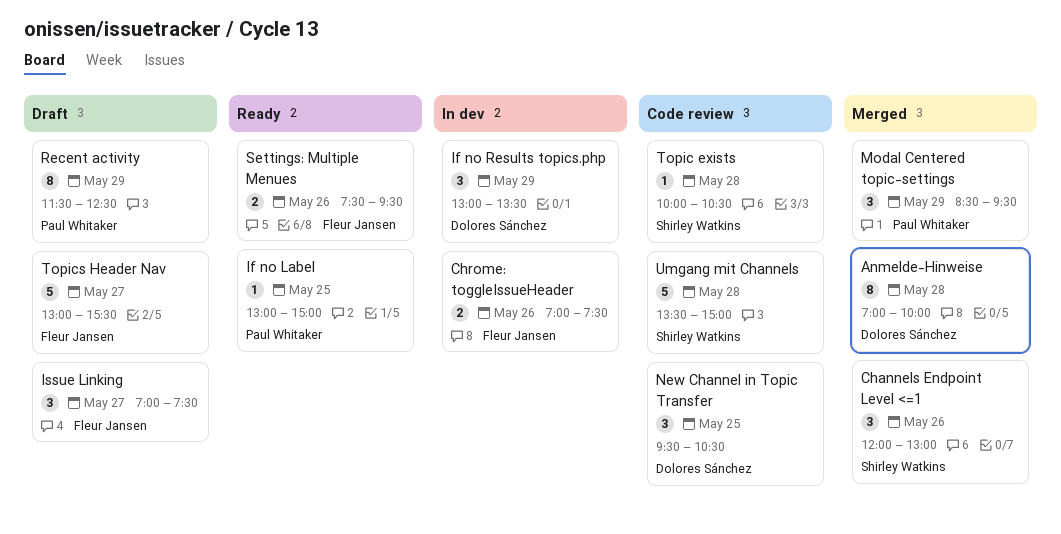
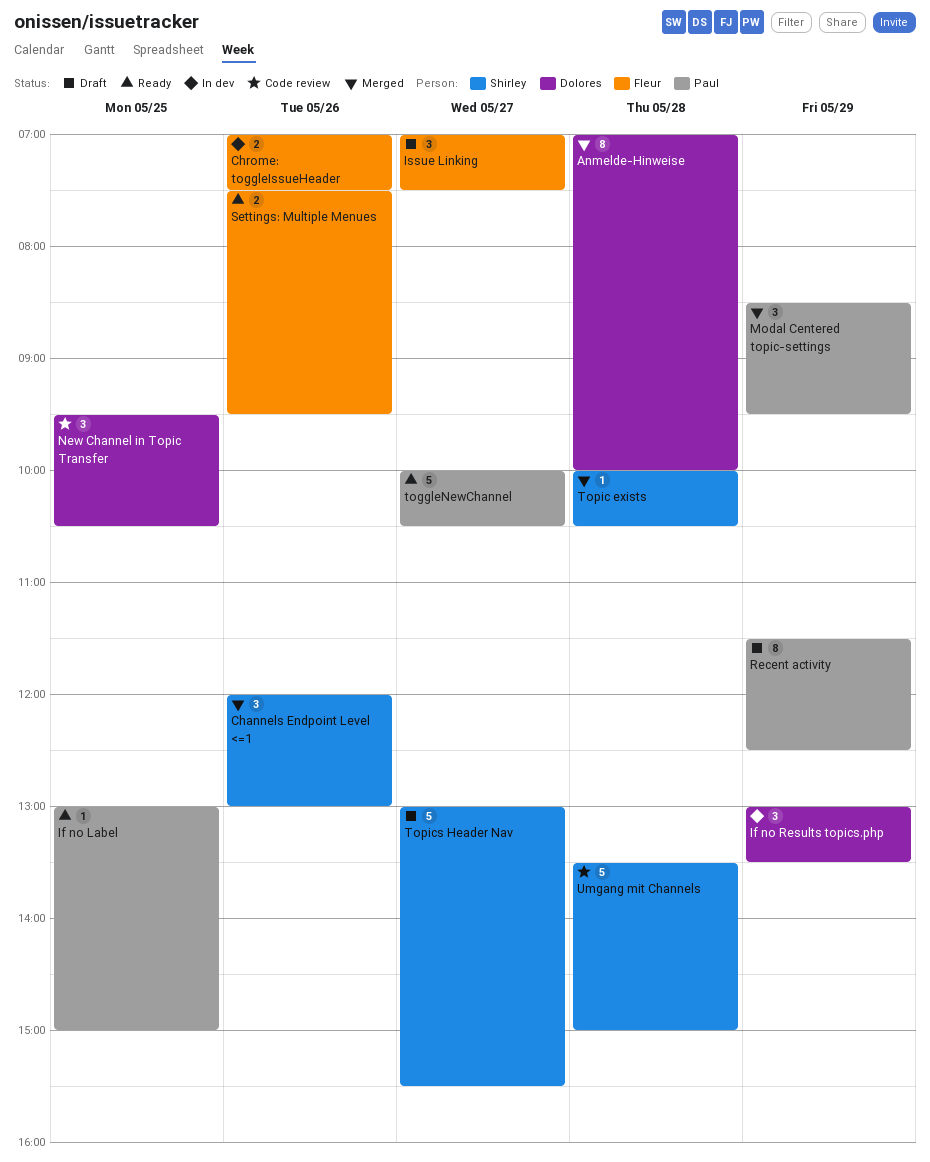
toggleNewChannel: none -> present
Topic exists, status: Code review -> Merged
Topics Header Nav, owner: Fleur Jansen -> Shirley Watkins

